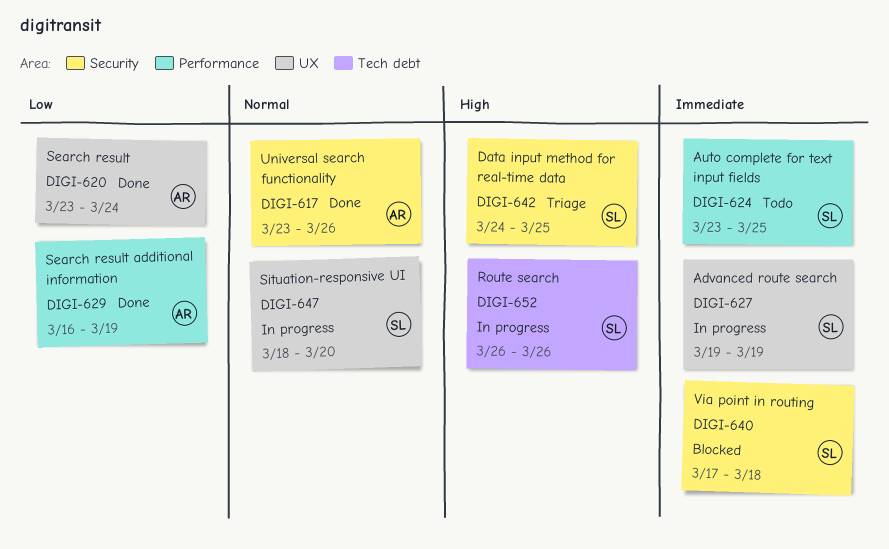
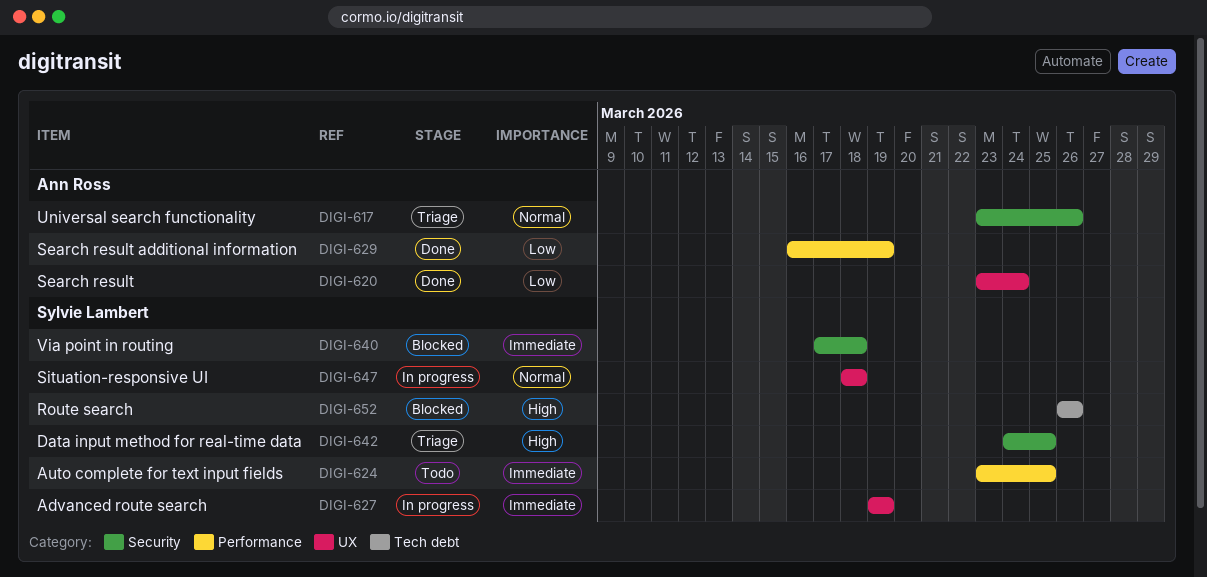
DIGI-617, status: Done -> Triage
DIGI-647, due: Mar 20 -> Mar 18
DIGI-652, status: In progress -> Blocked

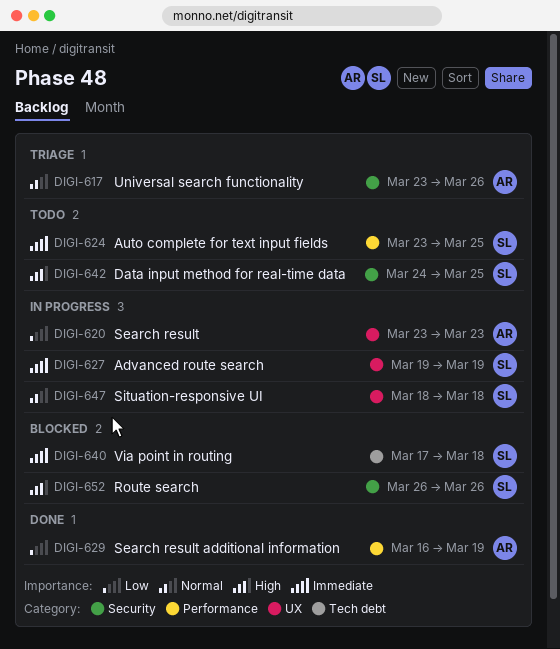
DIGI-620, status: Done -> In progress
DIGI-620, due: Mar 24 -> Mar 23
DIGI-640, label: Security -> Tech debt
DIGI-642, status: Triage -> Todo
DIGI-652, label: Tech debt -> Security

